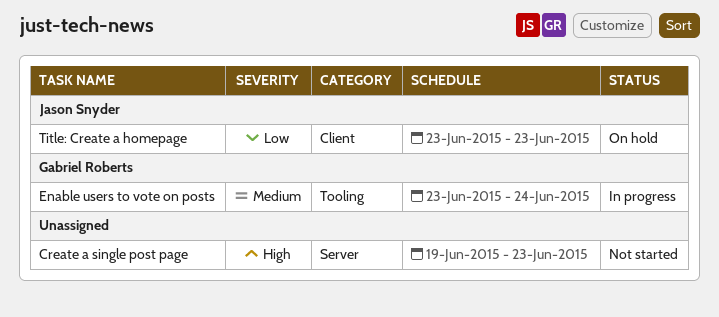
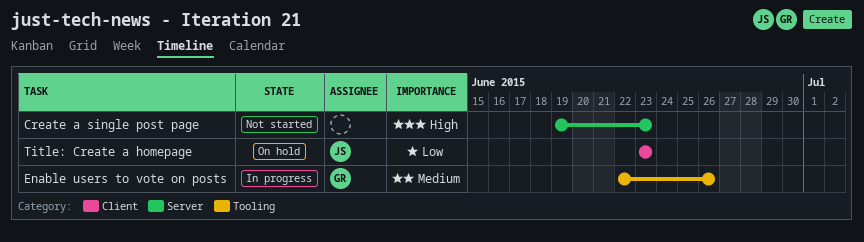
Enable users to vote on posts, start: Jun 23 -> Jun 22
Enable users to vote on posts, due: Jun 24 -> Jun 26

